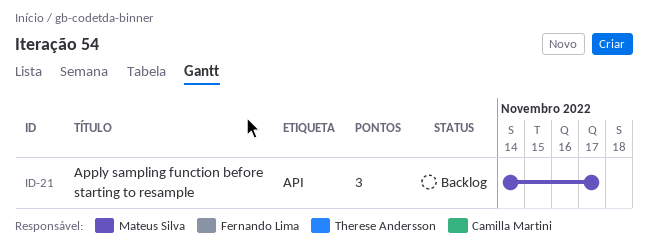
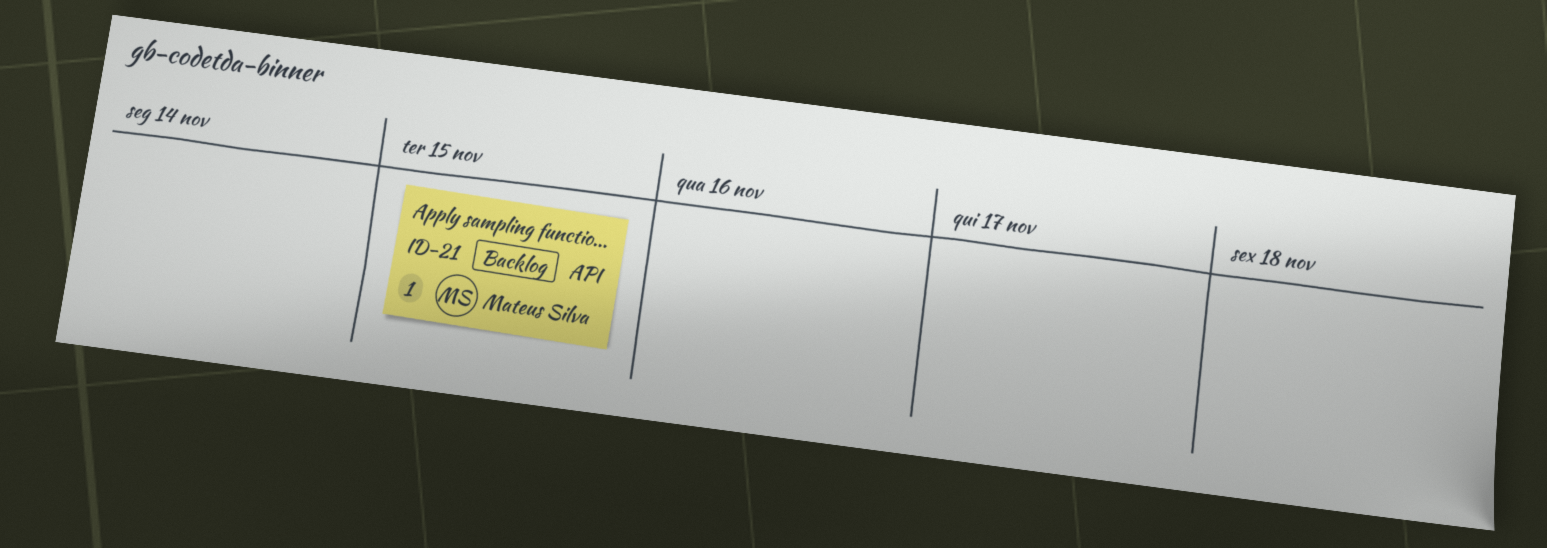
ID-21, estimate: 3 -> 1
ID-21, due: Nov 17 -> Nov 15

